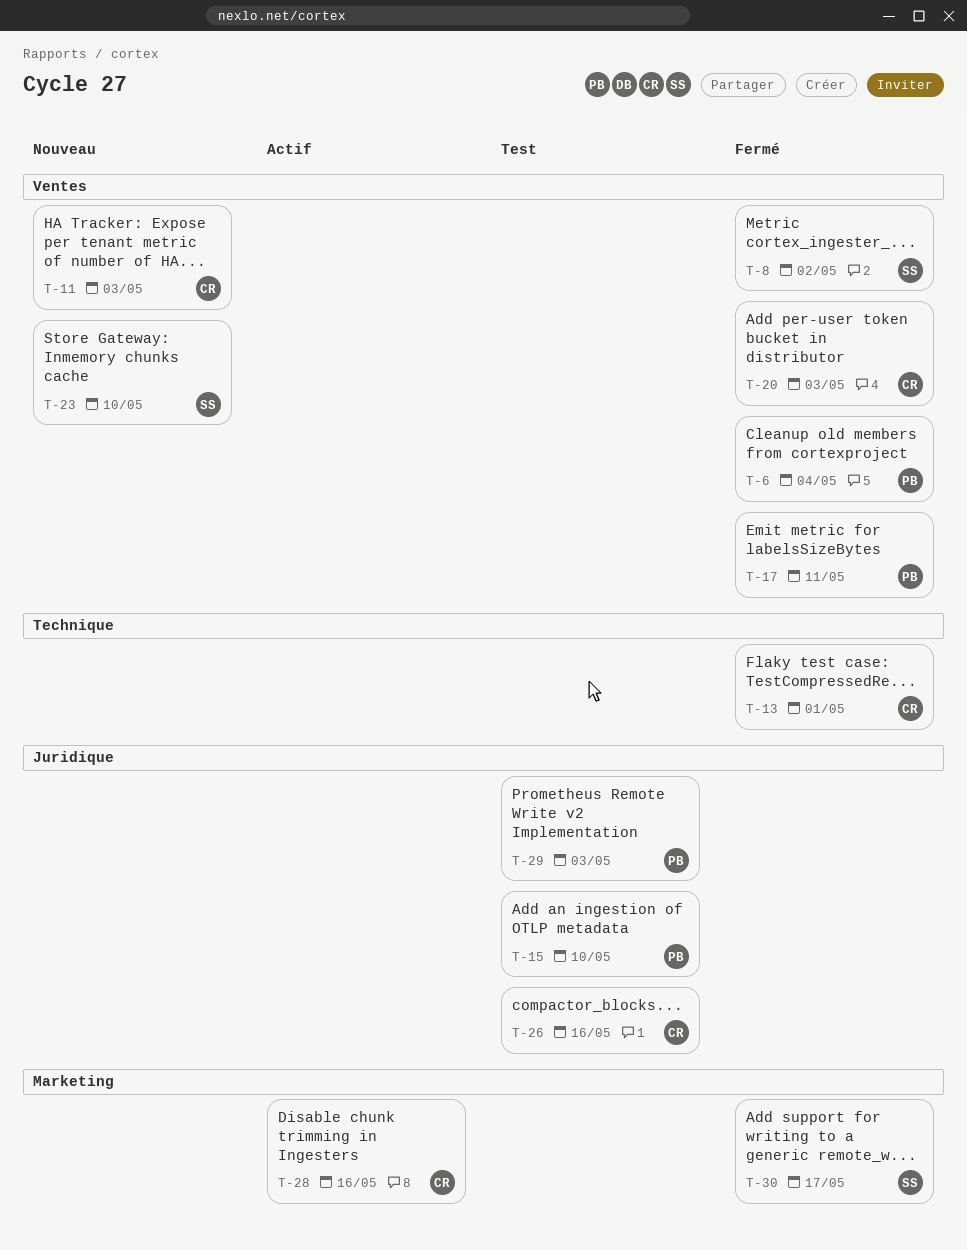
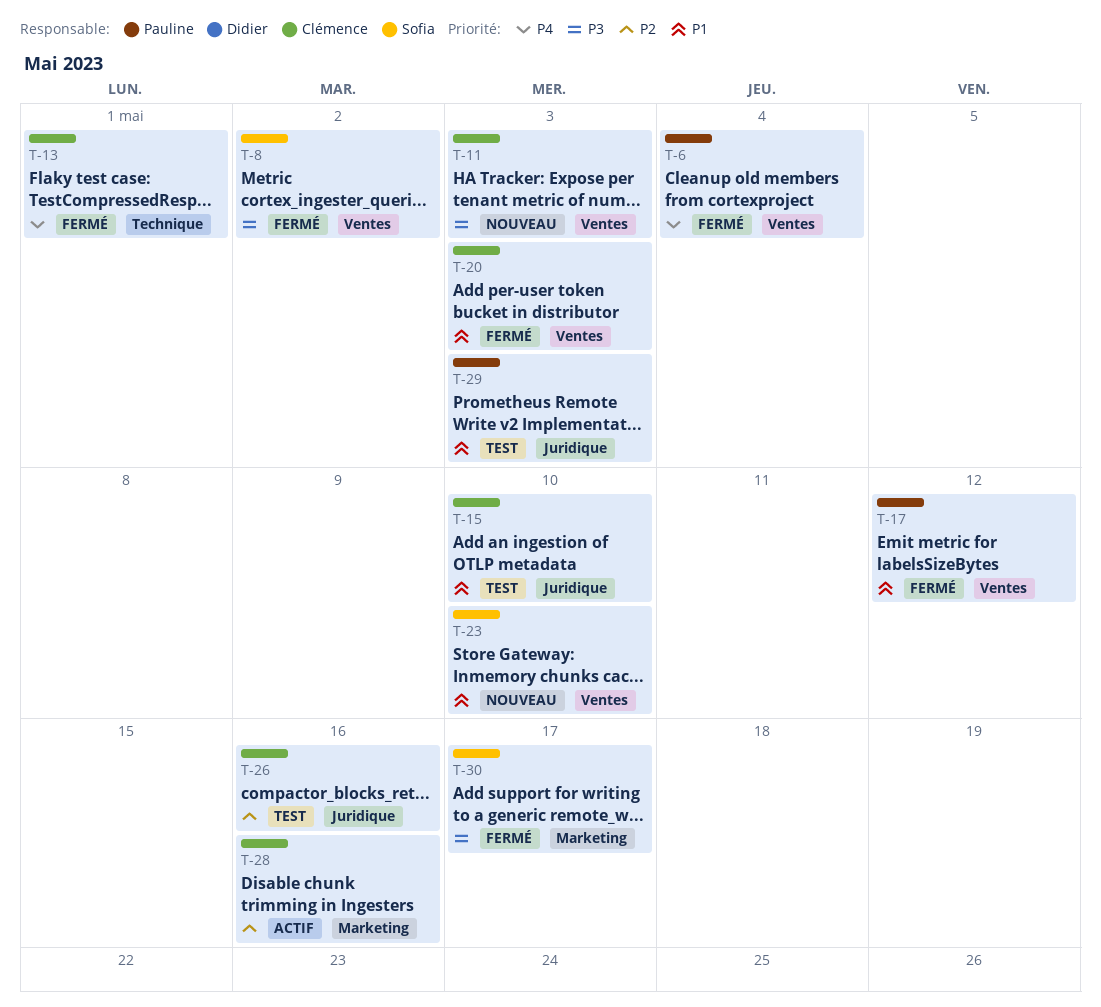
T-15, owner: Pauline -> Clémence
T-17, due: May 11 -> May 12

